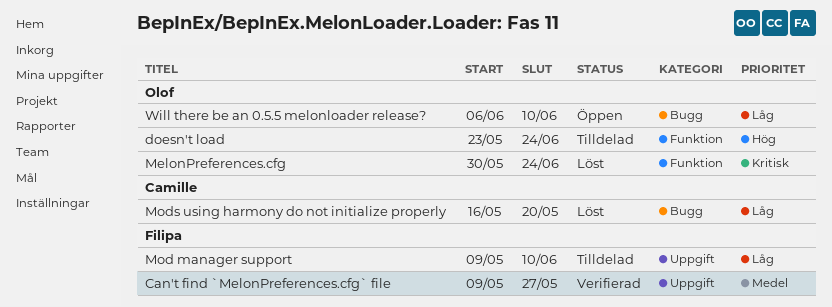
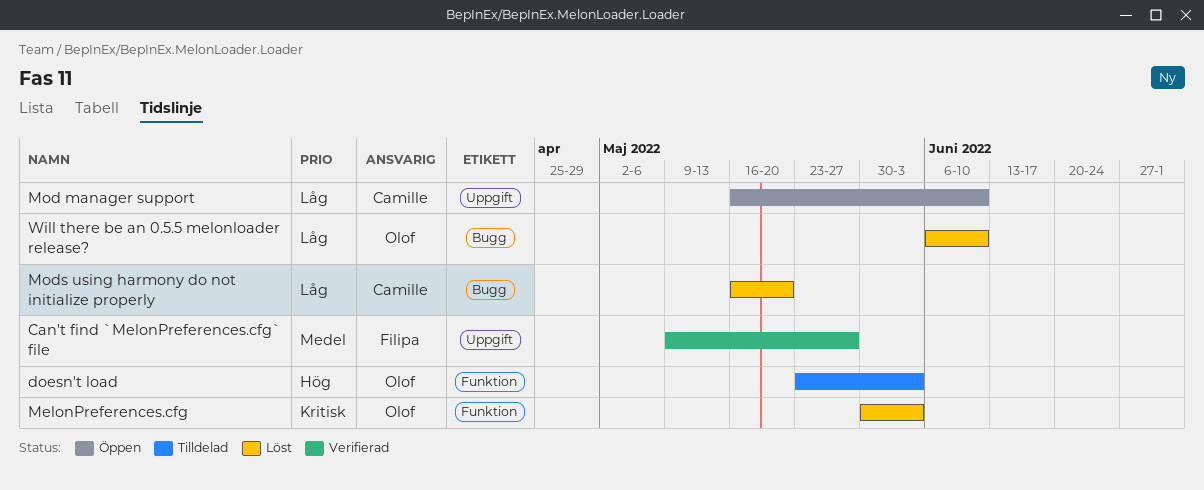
doesn't load, due: Jun 24 -> Jun 3
MelonPreferences.cfg, due: Jun 24 -> Jun 3
Mod manager support, status: Tilldelad -> Öppen
Mod manager support, owner: Filipa -> Camille
Mod manager support, start: May 9 -> May 16
Will there be an 0.5.5 melonloader release?, status: Öppen -> Löst

